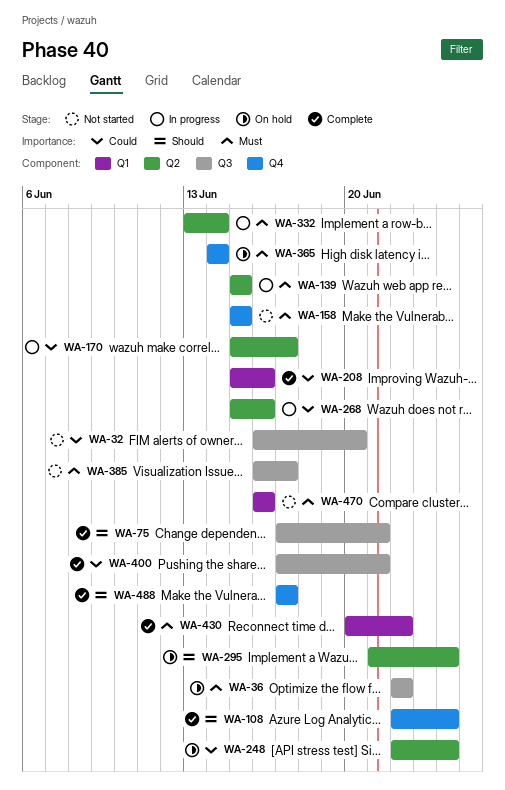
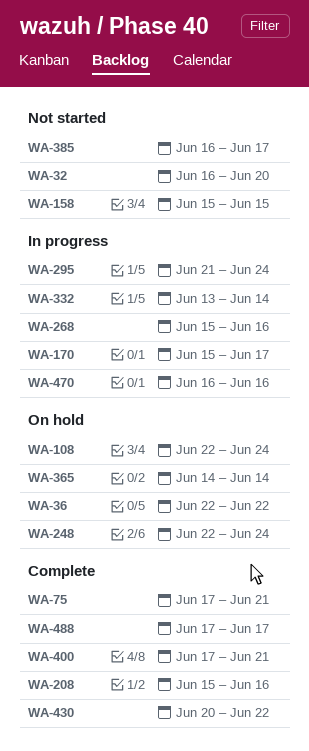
WA-108, status: Complete -> On hold
WA-139: present -> none
WA-295, status: On hold -> In progress
WA-470, status: Not started -> In progress

